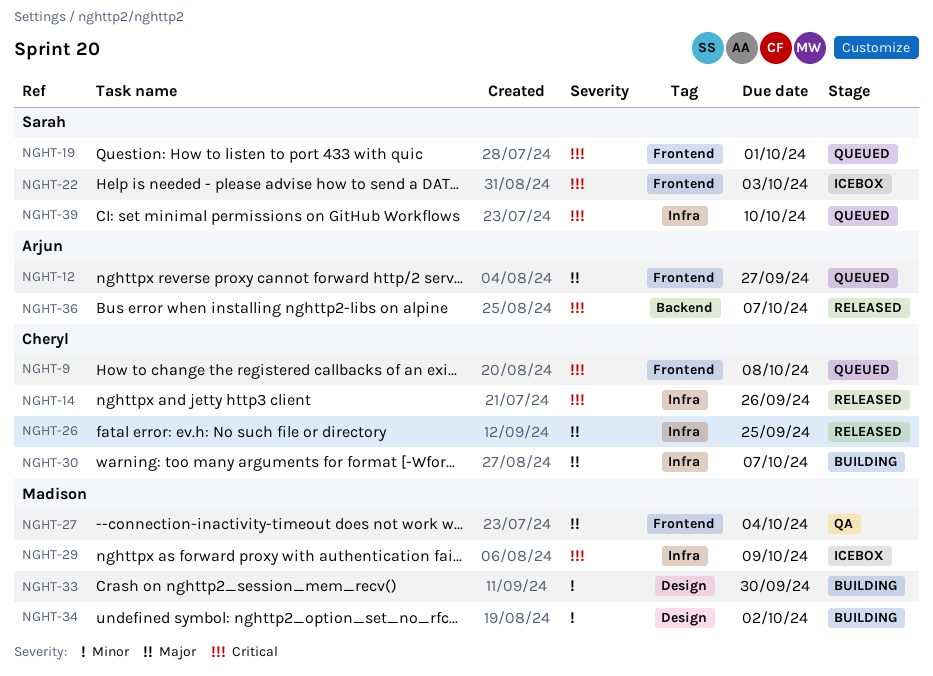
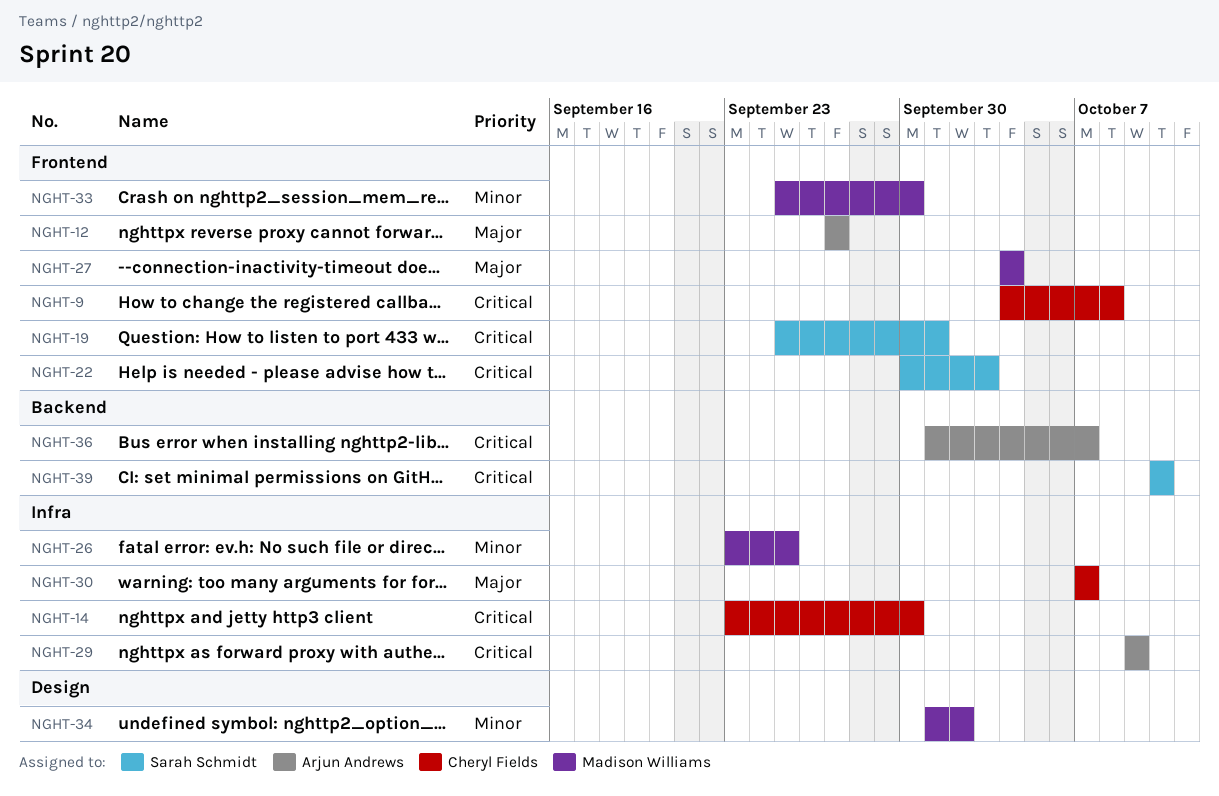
NGHT-14, due: Sep 26 -> Sep 30
NGHT-26, owner: Cheryl Fields -> Madison Williams
NGHT-26, priority: Major -> Minor
NGHT-29, owner: Madison Williams -> Arjun Andrews
NGHT-33, label: Design -> Frontend
NGHT-39, label: Infra -> Backend

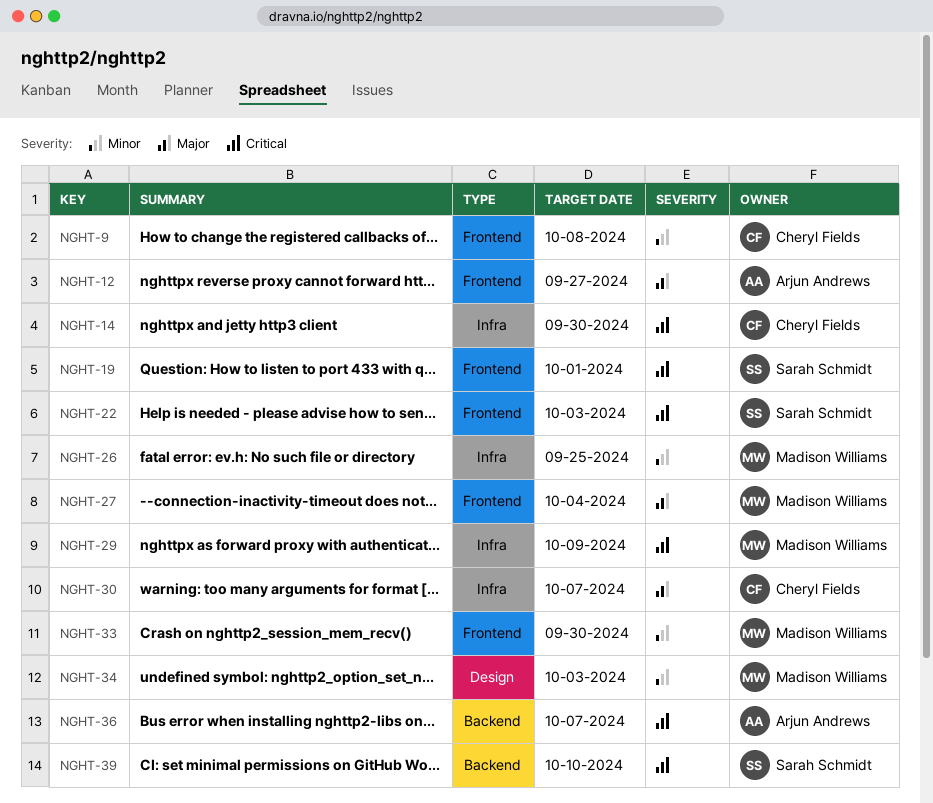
NGHT-9, priority: Critical -> Minor
NGHT-29, owner: Arjun Andrews -> Madison Williams
NGHT-34, due: Oct 2 -> Oct 3

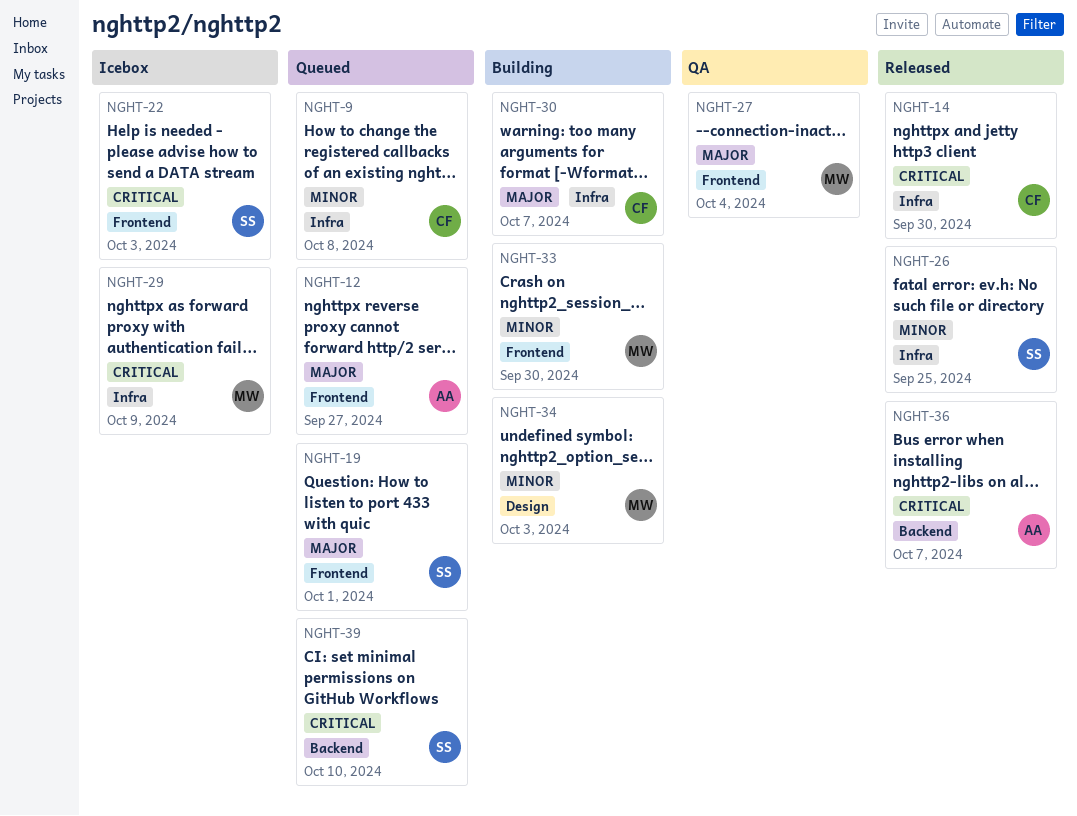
NGHT-9, label: Frontend -> Infra
NGHT-19, priority: Critical -> Major
NGHT-26, owner: Madison Williams -> Sarah Schmidt

